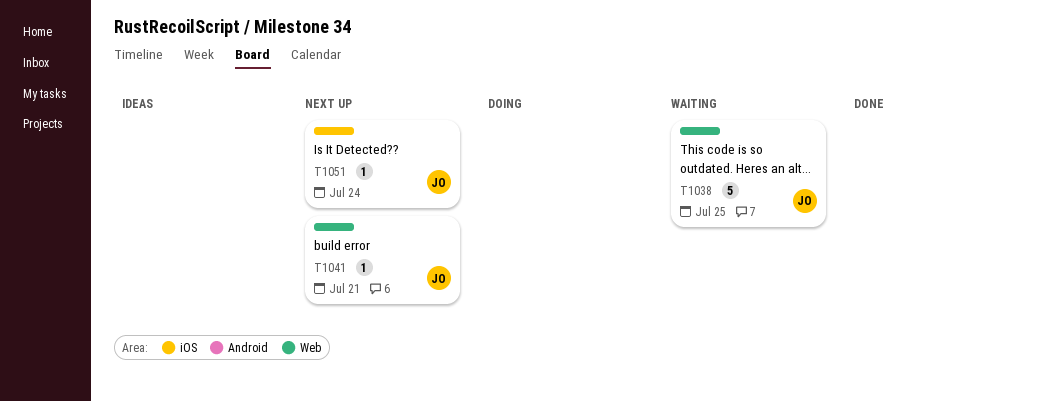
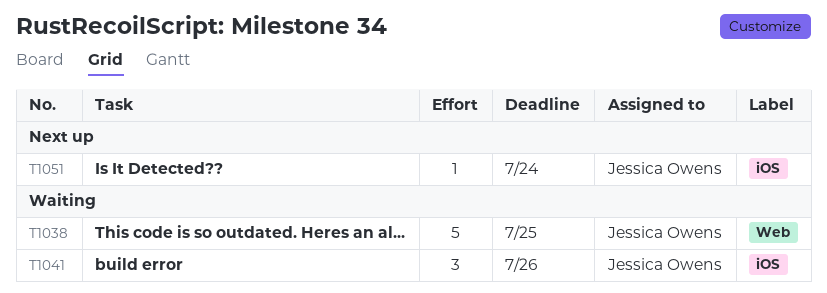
T1041, status: Next up -> Waiting
T1041, label: Web -> iOS
T1041, estimate: 1 -> 3
T1041, due: Jul 21 -> Jul 26

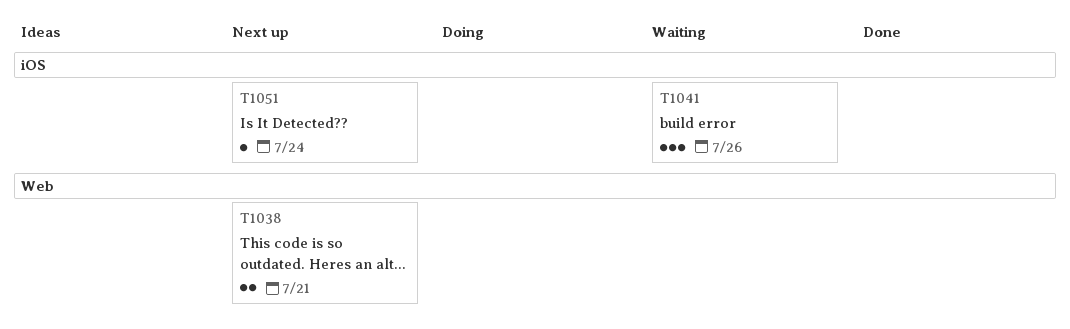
T1038, status: Waiting -> Next up
T1038, estimate: 5 -> 2
T1038, due: Jul 25 -> Jul 21

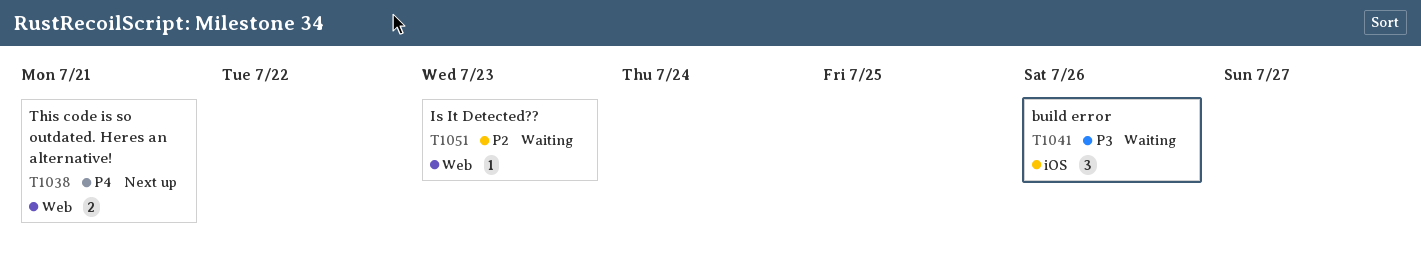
T1051, status: Next up -> Waiting
T1051, label: iOS -> Web
T1051, due: Jul 24 -> Jul 23

